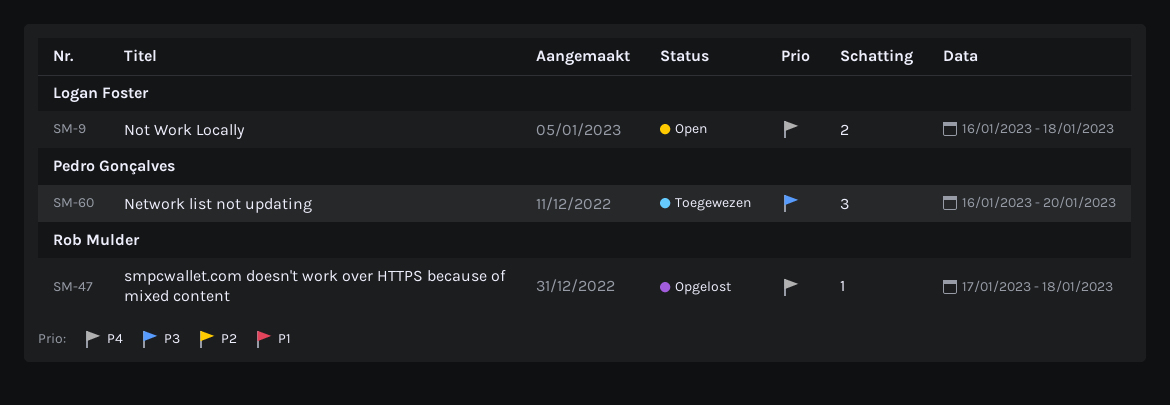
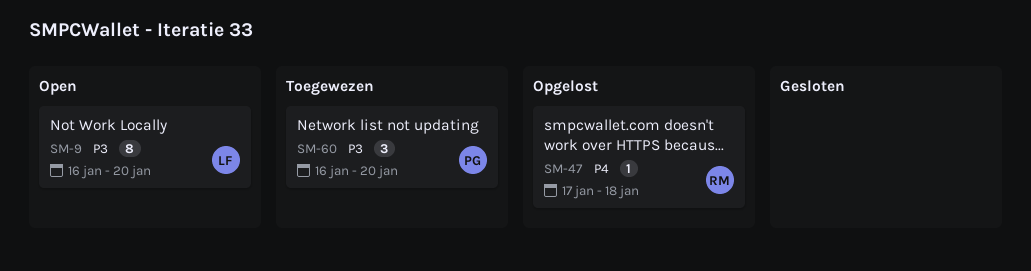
SM-9, priority: P4 -> P3
SM-9, estimate: 2 -> 8
SM-9, due: Jan 18 -> Jan 20

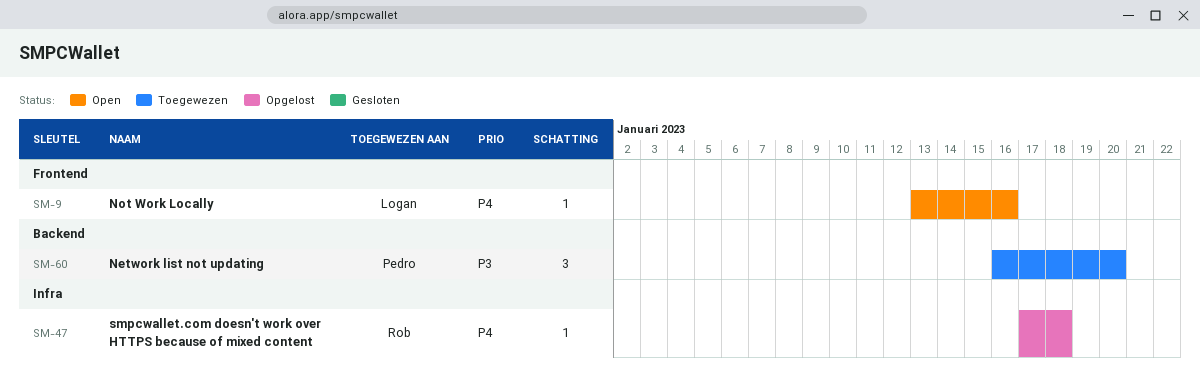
SM-9, priority: P3 -> P4
SM-9, estimate: 8 -> 1
SM-9, start: Jan 16 -> Jan 13
SM-9, due: Jan 20 -> Jan 16

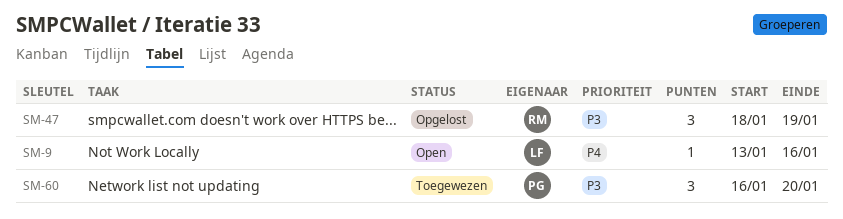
SM-47, priority: P4 -> P3
SM-47, estimate: 1 -> 3
SM-47, start: Jan 17 -> Jan 18
SM-47, due: Jan 18 -> Jan 19

